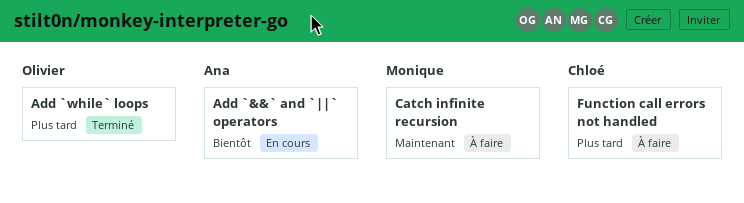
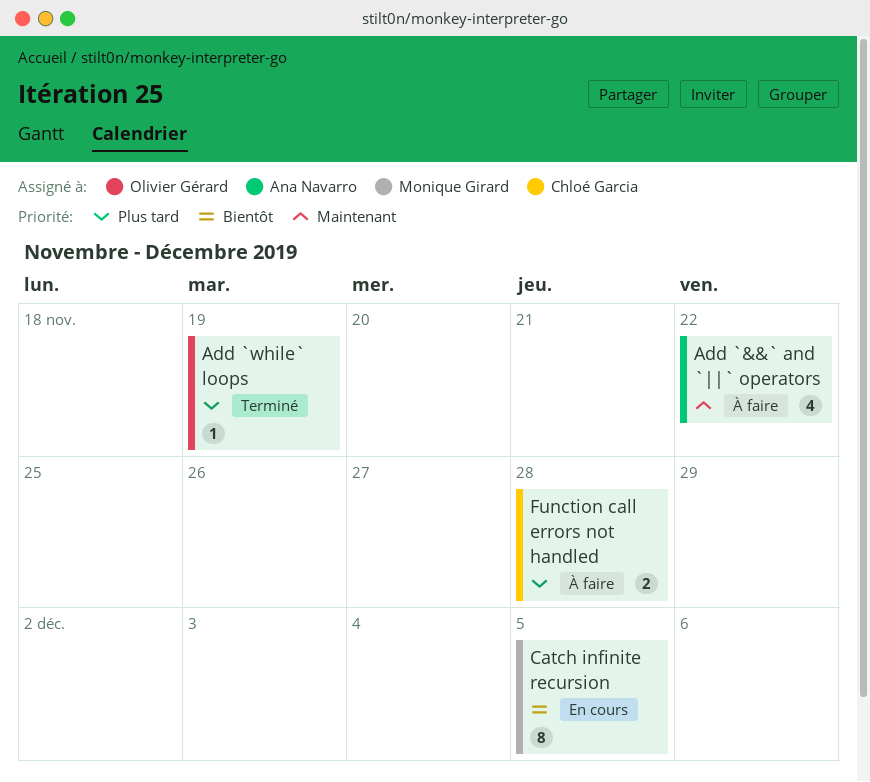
Add `&&` and `||` operators, status: En cours -> À faire
Add `&&` and `||` operators, priority: Bientôt -> Maintenant
Catch infinite recursion, status: À faire -> En cours
Catch infinite recursion, priority: Maintenant -> Bientôt

